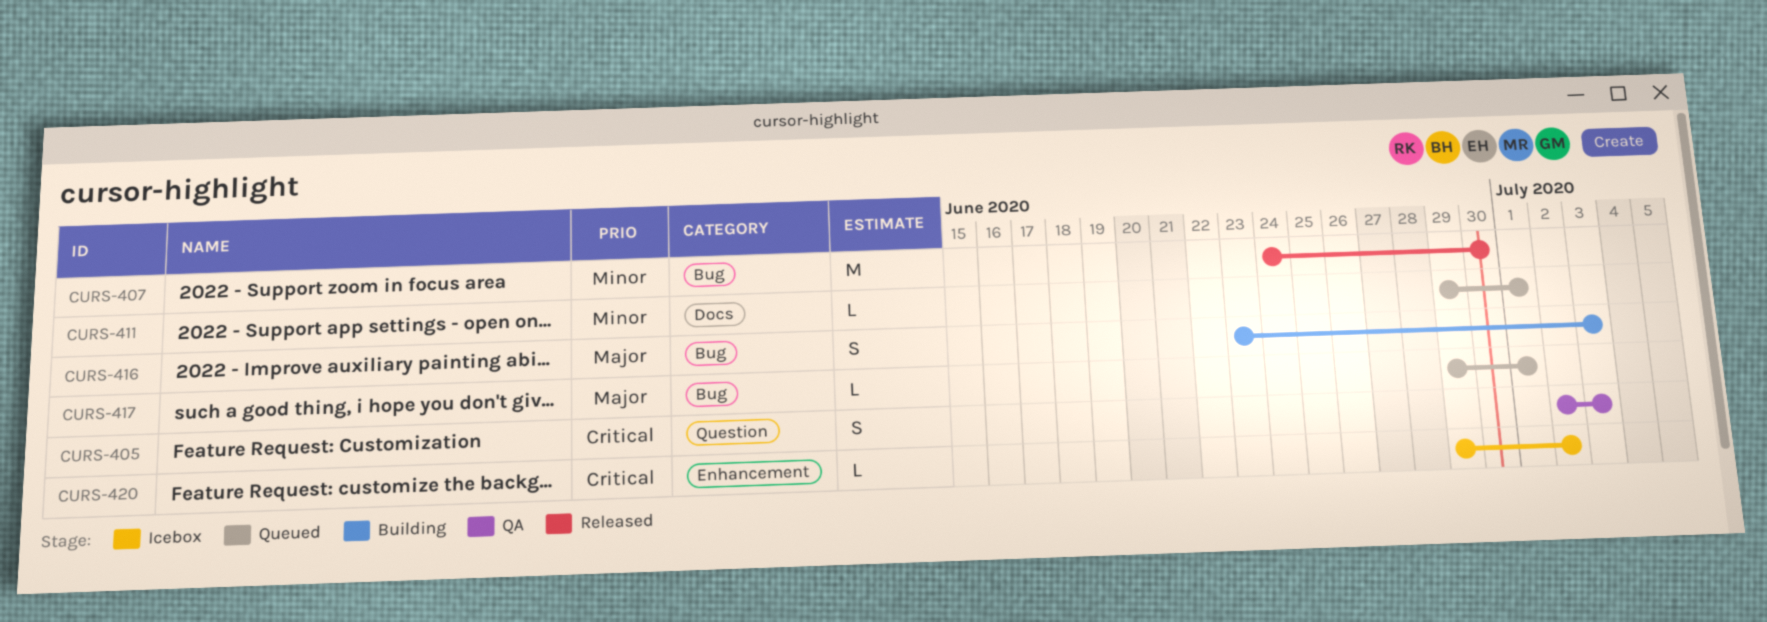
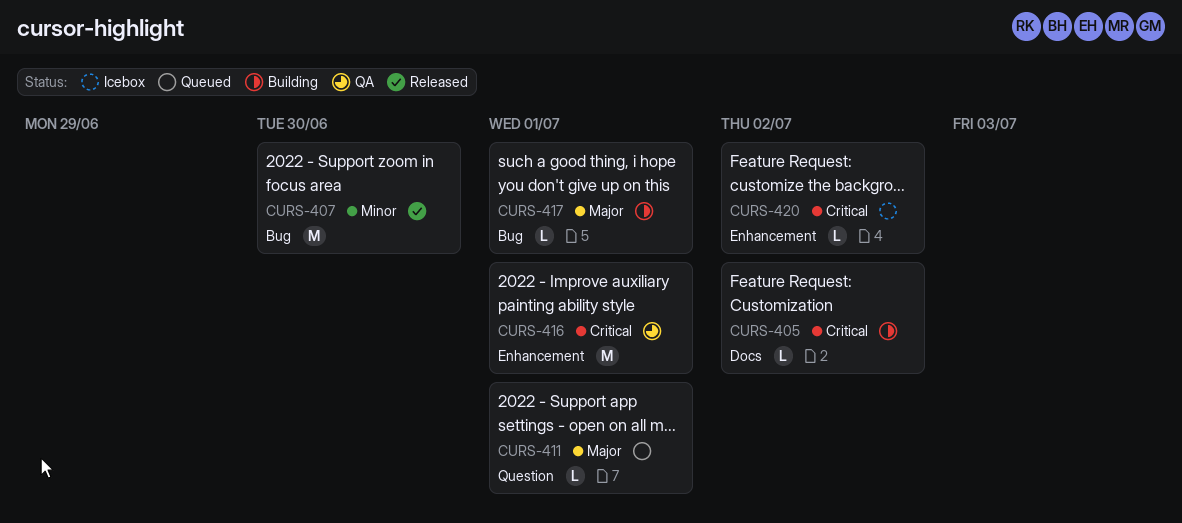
CURS-405, status: QA -> Building
CURS-405, label: Question -> Docs
CURS-405, estimate: S -> L
CURS-405, due: Jul 3 -> Jul 2
CURS-411, priority: Minor -> Major
CURS-411, label: Docs -> Question
CURS-416, status: Building -> QA
CURS-416, priority: Major -> Critical
CURS-416, label: Bug -> Enhancement
CURS-416, estimate: S -> M
CURS-416, due: Jul 3 -> Jul 1
CURS-417, status: Queued -> Building

